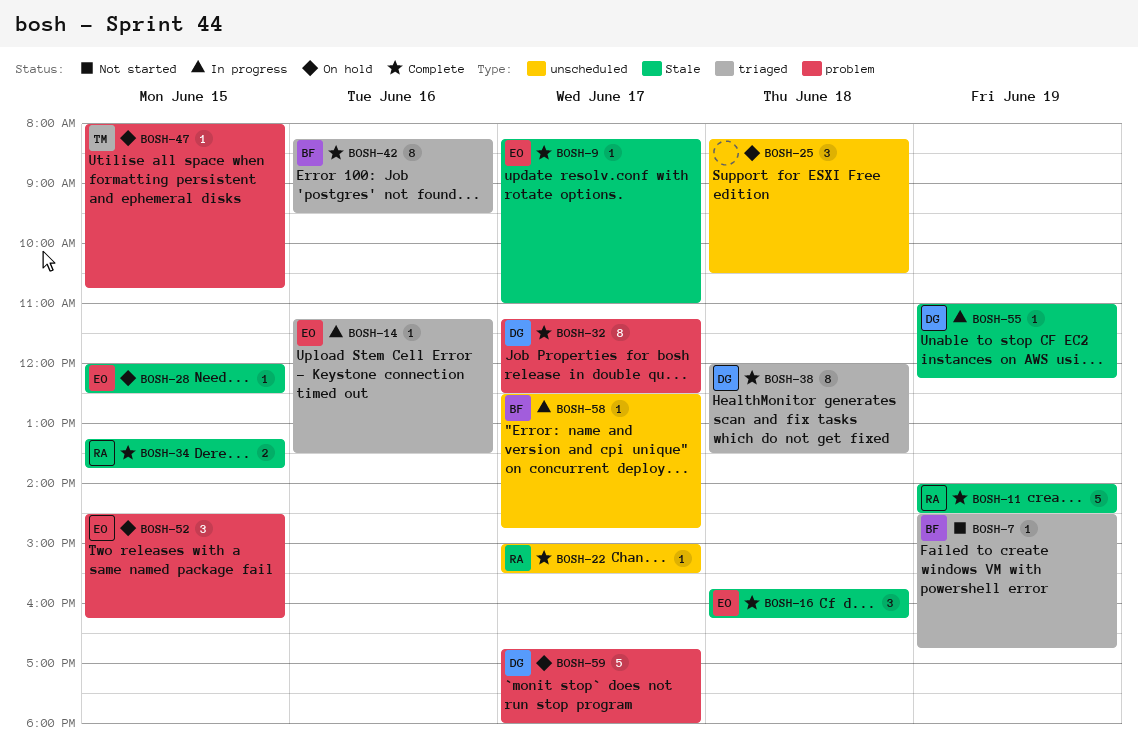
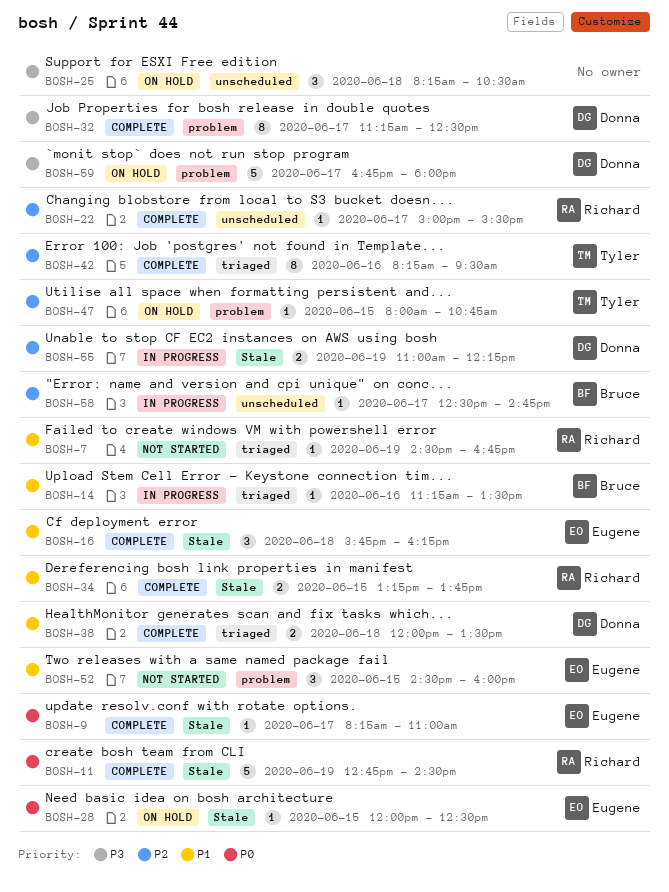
BOSH-7, owner: Bruce -> Richard
BOSH-11, begins: 14:00 -> 12:45
BOSH-14, owner: Eugene -> Bruce
BOSH-38, estimate: 8 -> 2
BOSH-42, owner: Bruce -> Tyler
BOSH-52, status: On hold -> Not started
BOSH-52, ends: 16:15 -> 16:00
BOSH-55, estimate: 1 -> 2

